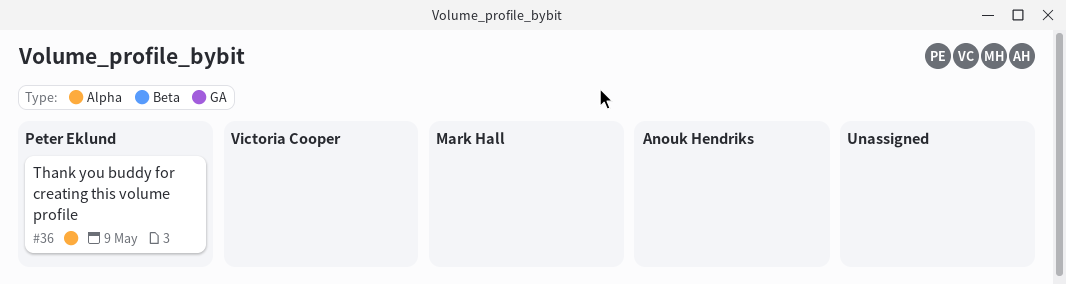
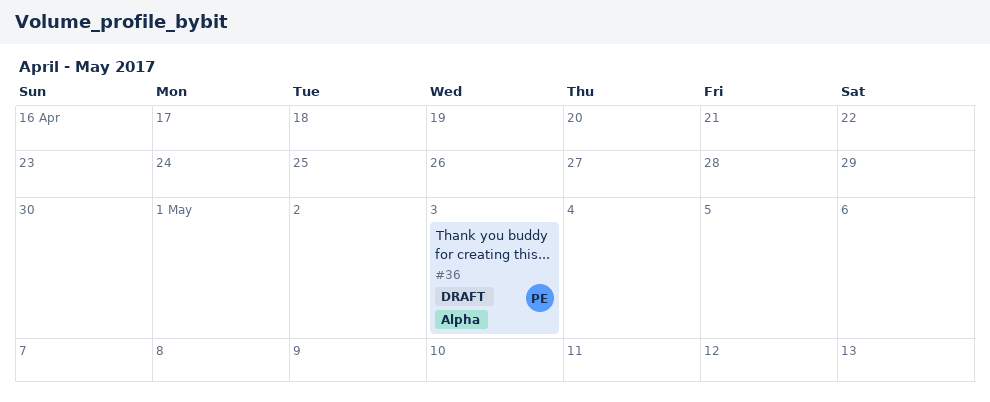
#36, due: May 9 -> May 3

